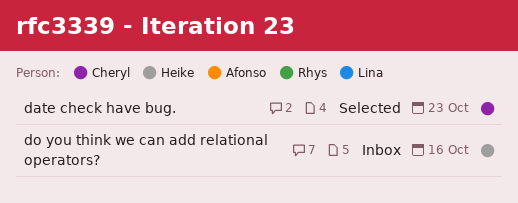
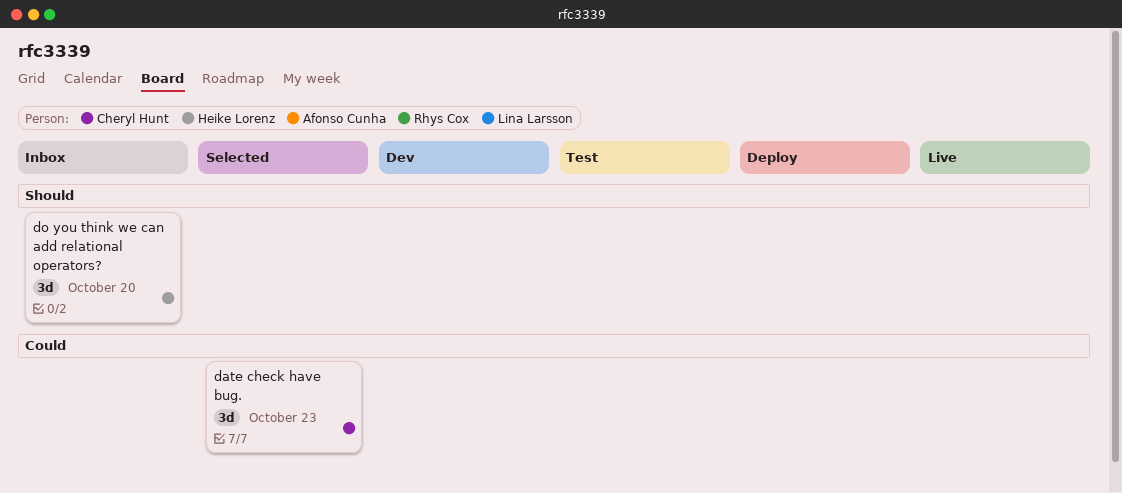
do you think we can add relational operators?, due: Oct 16 -> Oct 20

